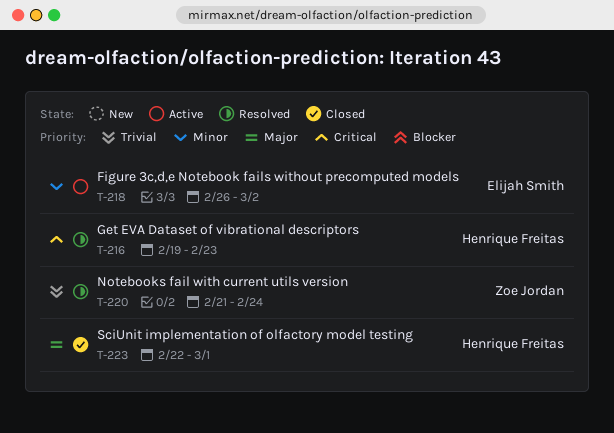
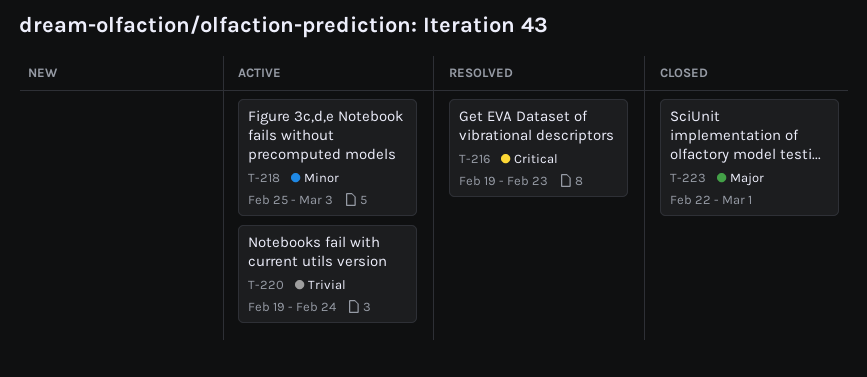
T-218, start: Feb 26 -> Feb 25
T-218, due: Mar 2 -> Mar 3
T-220, status: Resolved -> Active
T-220, start: Feb 21 -> Feb 19

